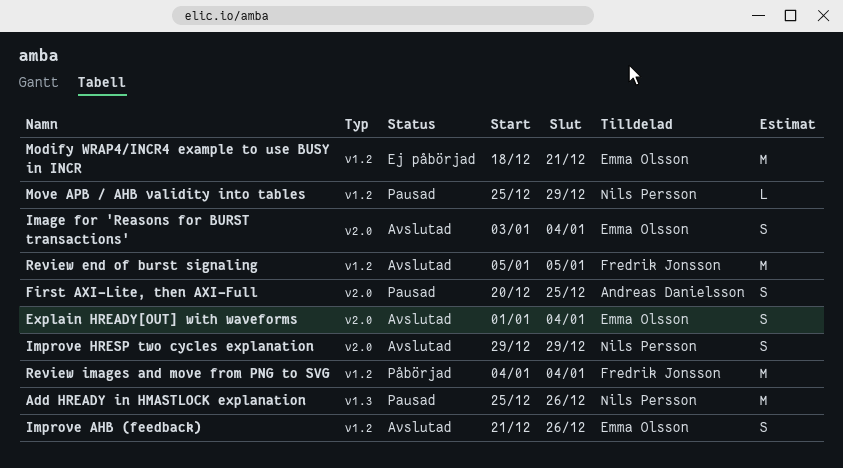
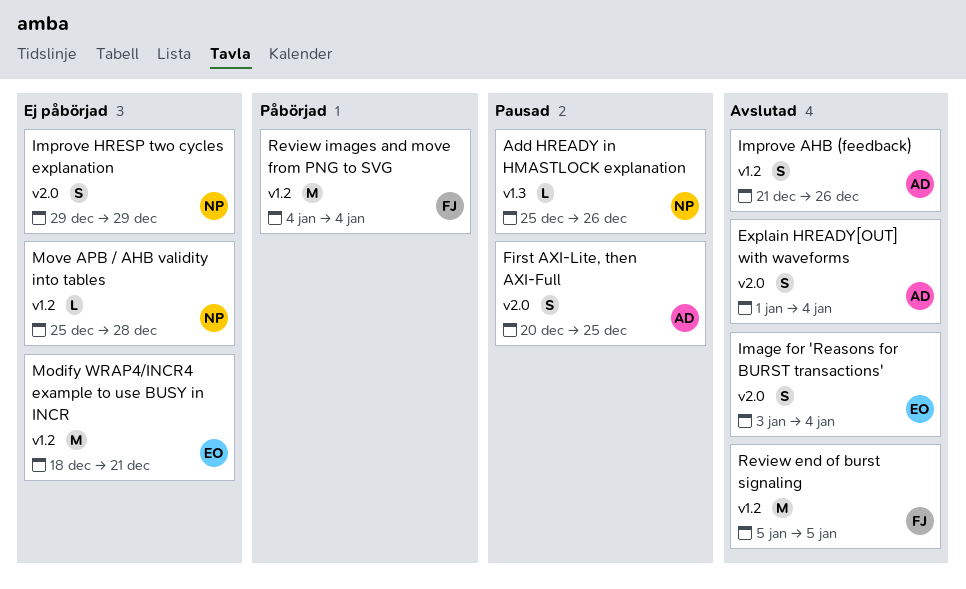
Add HREADY in HMASTLOCK explanation, estimate: M -> L
Explain HREADY[OUT] with waveforms, owner: Emma Olsson -> Andreas Danielsson
Improve AHB (feedback), owner: Emma Olsson -> Andreas Danielsson
Improve HRESP two cycles explanation, status: Avslutad -> Ej påbörjad
Move APB / AHB validity into tables, status: Pausad -> Ej påbörjad
Move APB / AHB validity into tables, due: Dec 29 -> Dec 28

